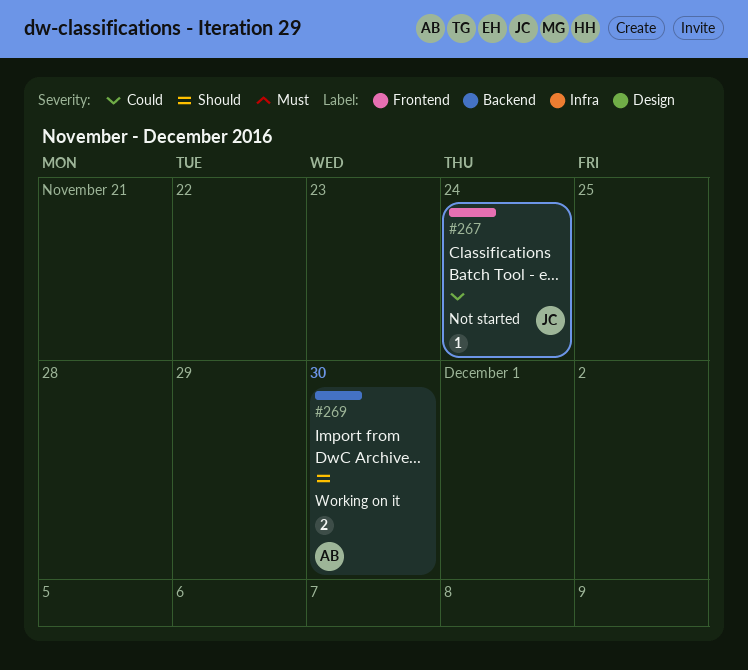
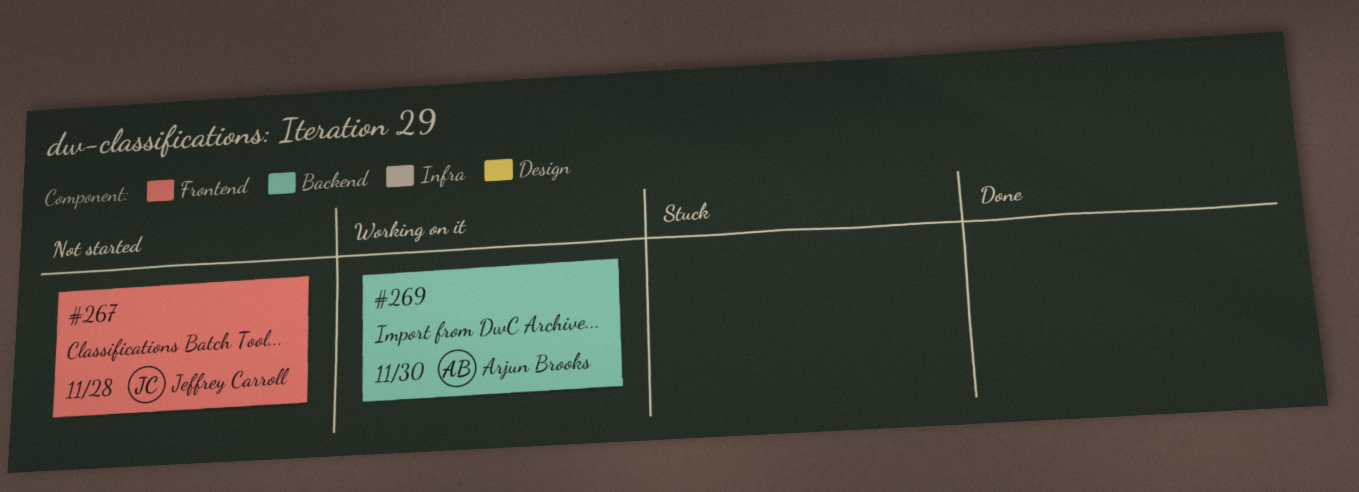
#267, due: Nov 24 -> Nov 28

